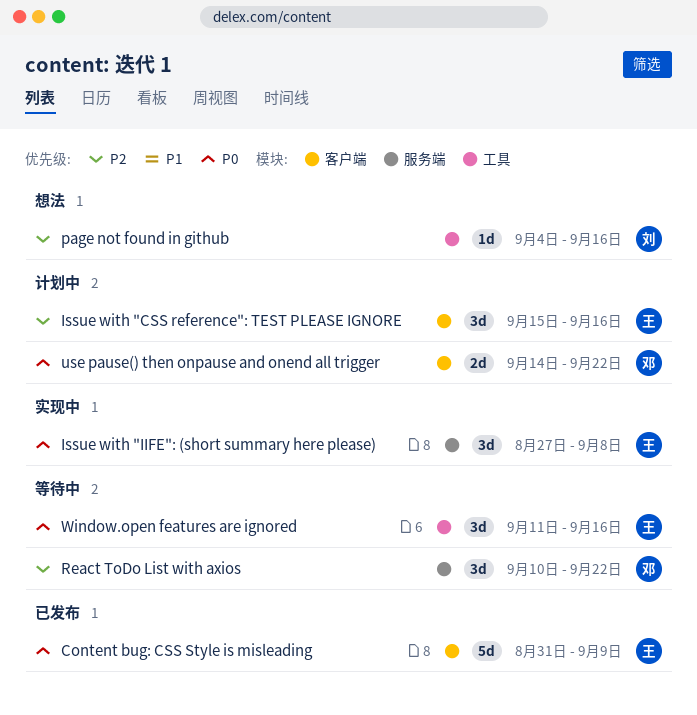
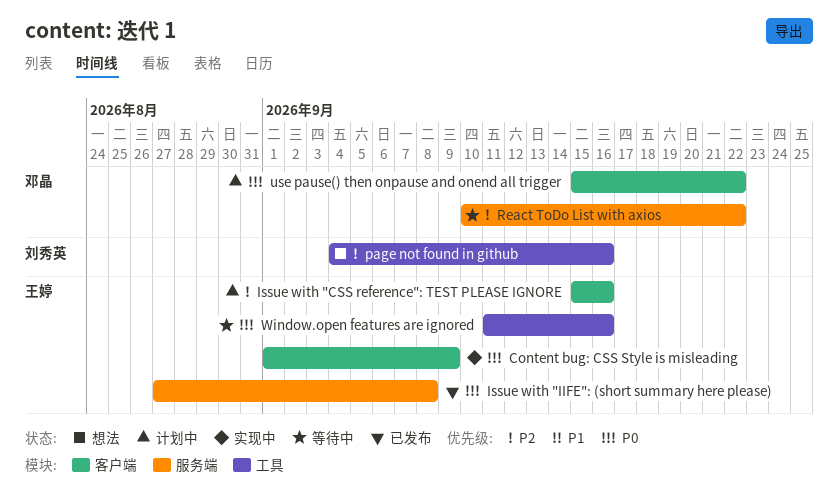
Content bug: CSS Style is misleading, status: 已发布 -> 实现中
Content bug: CSS Style is misleading, start: Aug 31 -> Sep 1
Issue with "IIFE": (short summary here please), status: 实现中 -> 已发布
use pause() then onpause and onend all trigger, start: Sep 14 -> Sep 15

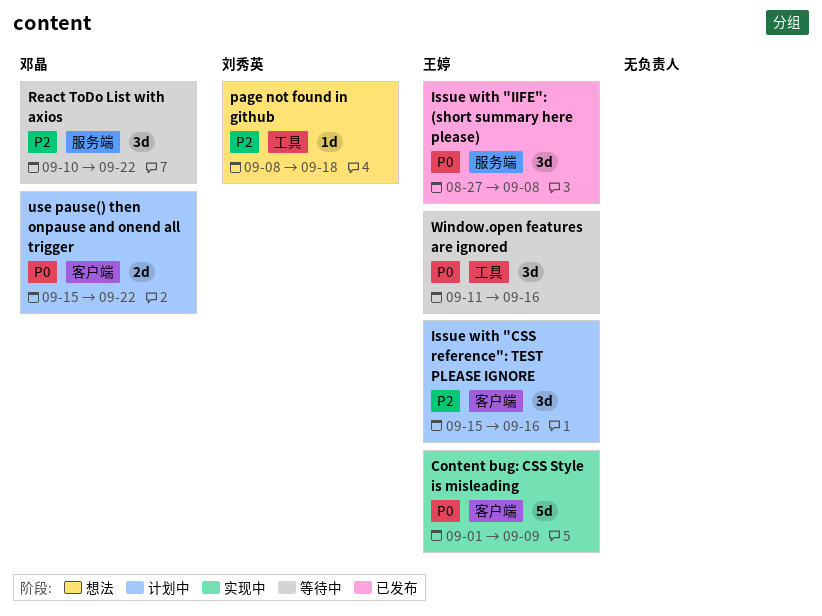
page not found in github, start: Sep 4 -> Sep 8
page not found in github, due: Sep 16 -> Sep 18

